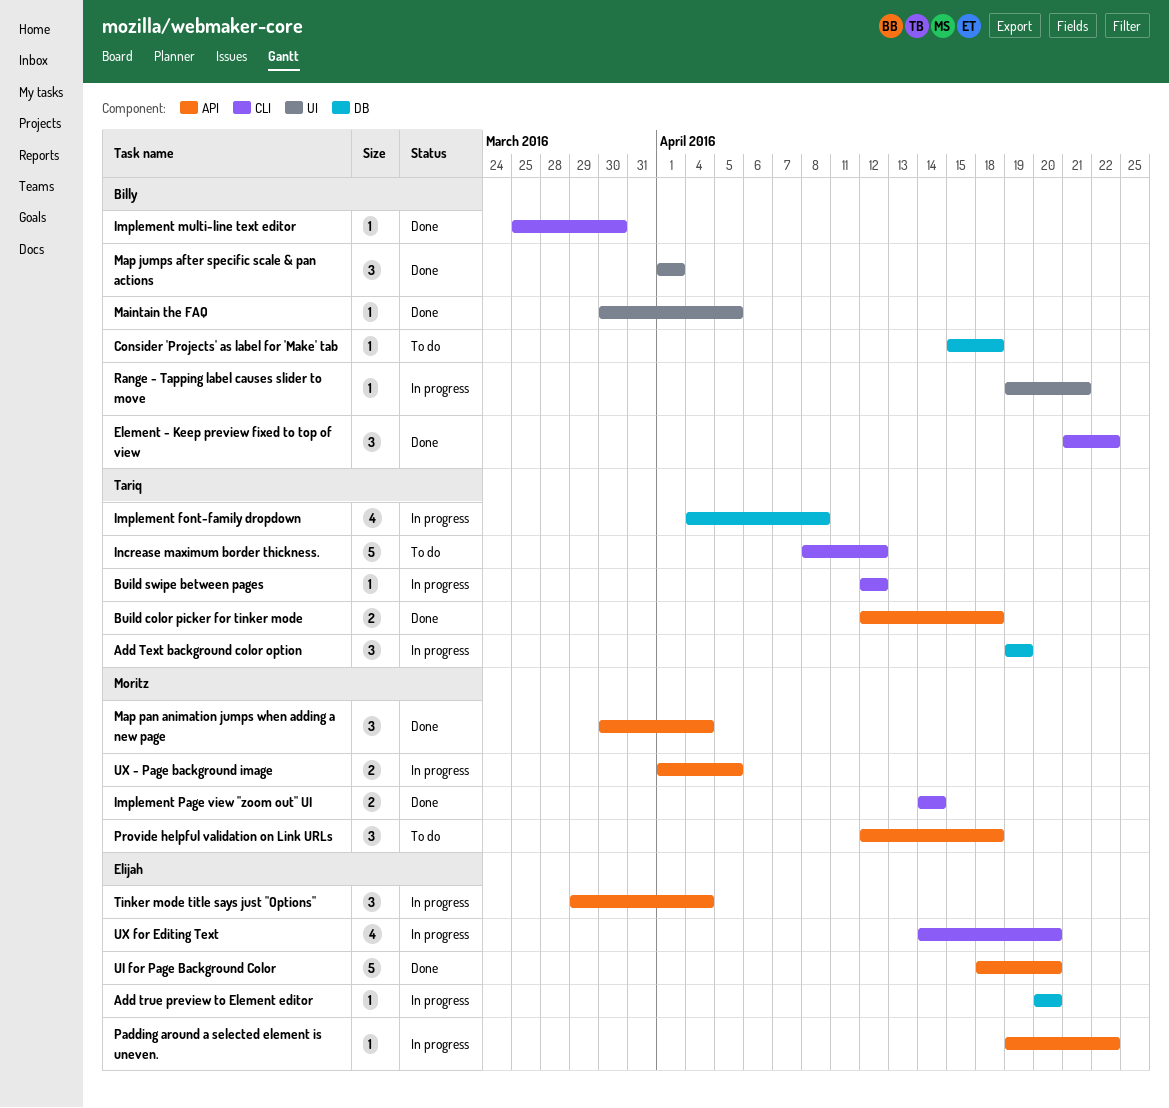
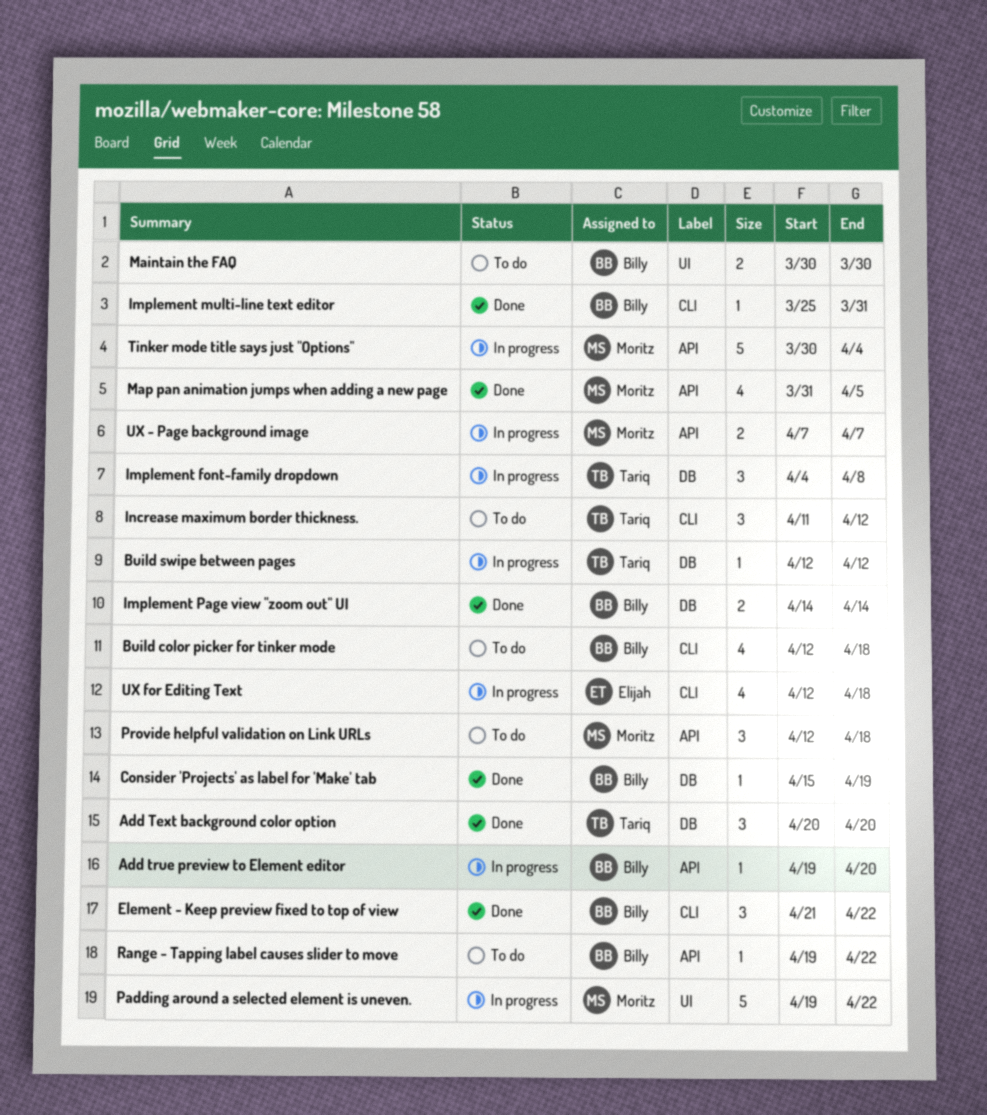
Add Text background color option, status: In progress -> Done
Add Text background color option, start: Apr 19 -> Apr 20
Add Text background color option, due: Apr 19 -> Apr 20
Add true preview to Element editor, owner: Elijah -> Billy
Add true preview to Element editor, label: DB -> API
Add true preview to Element editor, start: Apr 20 -> Apr 19
Build color picker for tinker mode, status: Done -> To do
Build color picker for tinker mode, owner: Tariq -> Billy
Build color picker for tinker mode, label: API -> CLI
Build color picker for tinker mode, estimate: 2 -> 4
Build swipe between pages, label: CLI -> DB
Consider 'Projects' as label for 'Make' tab, status: To do -> Done
Consider 'Projects' as label for 'Make' tab, due: Apr 18 -> Apr 19
Implement font-family dropdown, estimate: 4 -> 3
Implement multi-line text editor, due: Mar 30 -> Mar 31
Implement Page view "zoom out" UI, owner: Moritz -> Billy
Implement Page view "zoom out" UI, label: CLI -> DB
Increase maximum border thickness., estimate: 5 -> 3
Increase maximum border thickness., start: Apr 8 -> Apr 11
Maintain the FAQ, status: Done -> To do
Maintain the FAQ, estimate: 1 -> 2
Maintain the FAQ, due: Apr 5 -> Mar 30
Map jumps after specific scale & pan actions: present -> none
Map pan animation jumps when adding a new page, estimate: 3 -> 4
Map pan animation jumps when adding a new page, start: Mar 30 -> Mar 31
Map pan animation jumps when adding a new page, due: Apr 4 -> Apr 5
Padding around a selected element is uneven., owner: Elijah -> Moritz
Padding around a selected element is uneven., label: API -> UI
Padding around a selected element is uneven., estimate: 1 -> 5
Range - Tapping label causes slider to move, status: In progress -> To do
Range - Tapping label causes slider to move, label: UI -> API
Range - Tapping label causes slider to move, due: Apr 21 -> Apr 22
Tinker mode title says just "Options", owner: Elijah -> Moritz
Tinker mode title says just "Options", estimate: 3 -> 5
Tinker mode title says just "Options", start: Mar 29 -> Mar 30
UI for Page Background Color: present -> none
UX - Page background image, start: Apr 1 -> Apr 7
UX - Page background image, due: Apr 5 -> Apr 7
UX for Editing Text, start: Apr 14 -> Apr 12
UX for Editing Text, due: Apr 20 -> Apr 18

